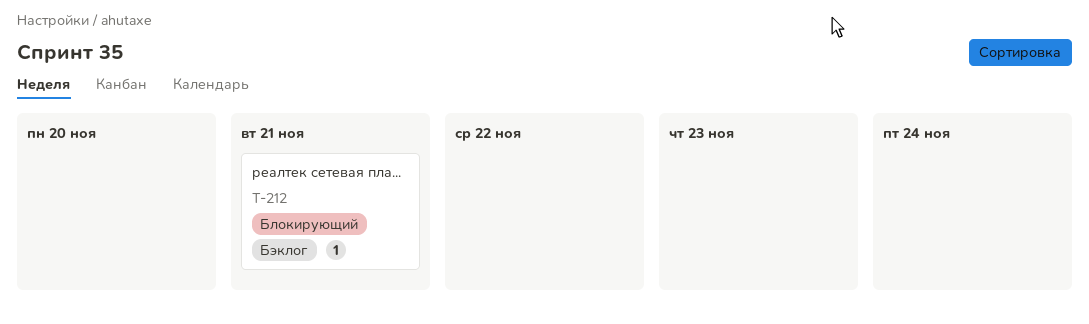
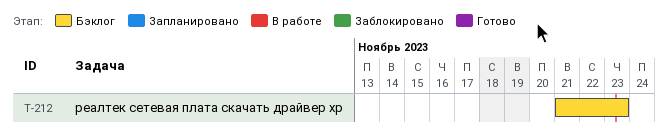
T-212, due: Nov 21 -> Nov 23

